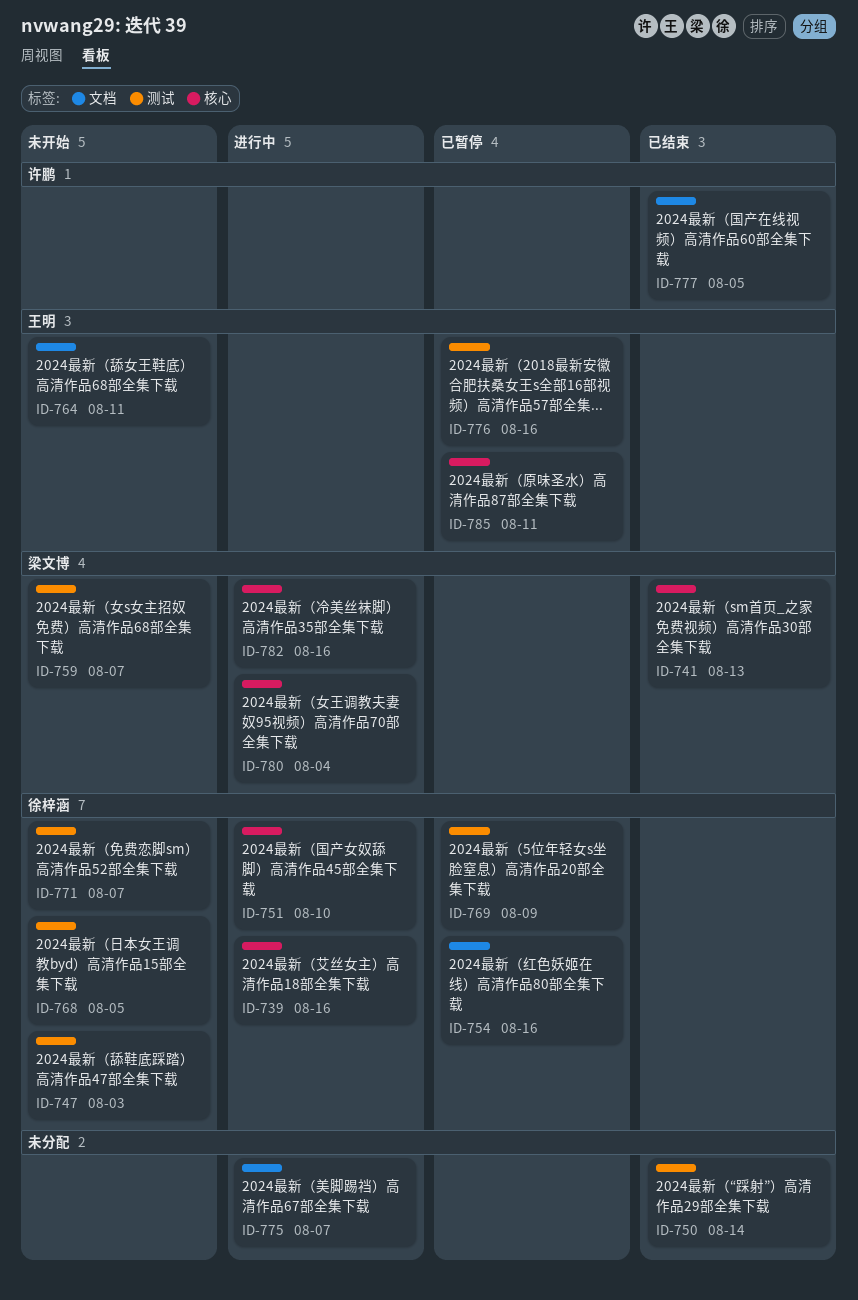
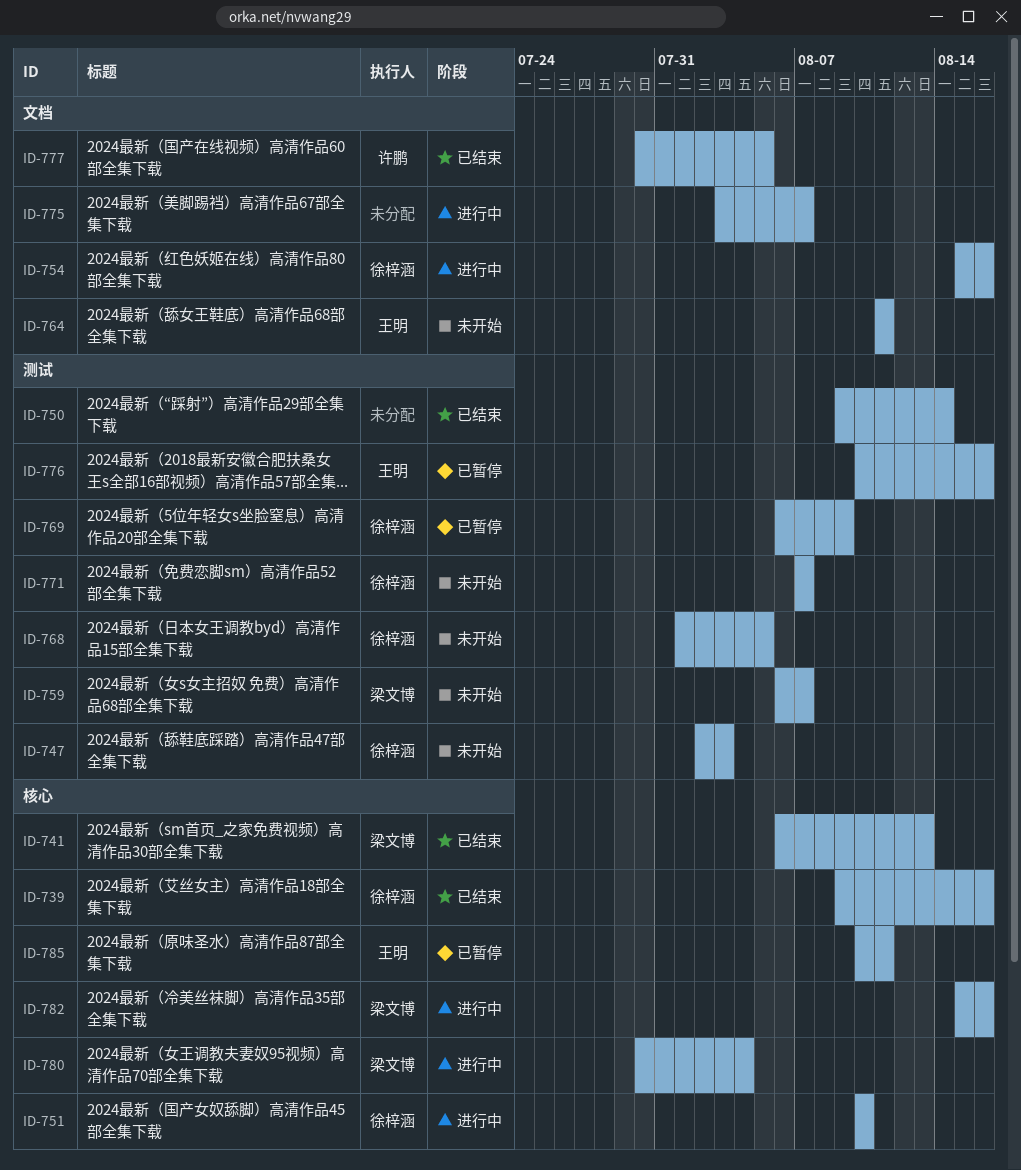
ID-739, status: 进行中 -> 已结束
ID-754, status: 已暂停 -> 进行中

